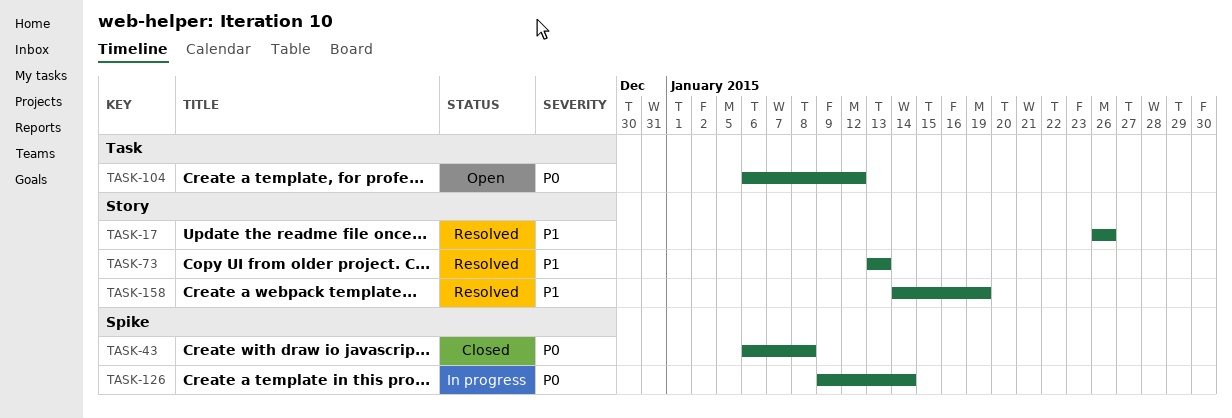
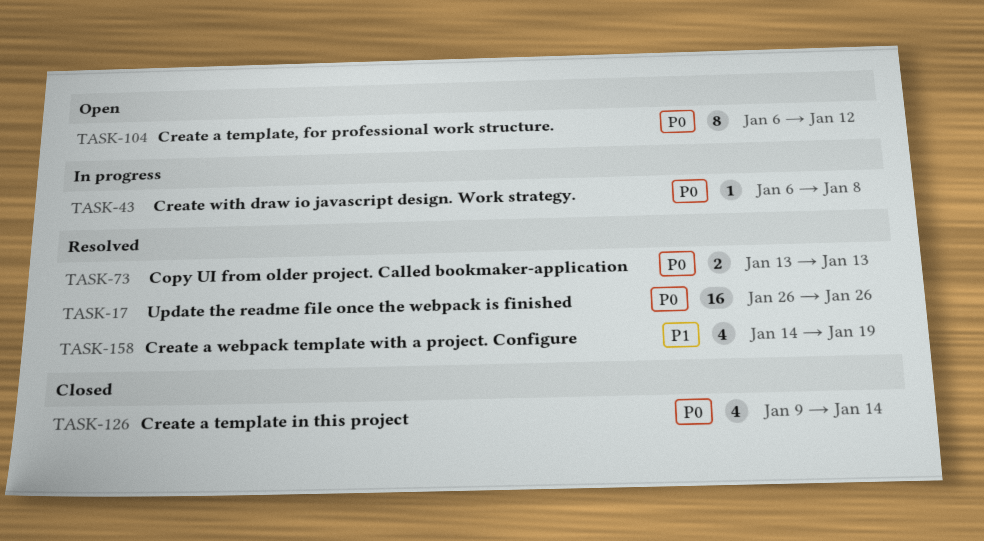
TASK-17, priority: P1 -> P0
TASK-43, status: Closed -> In progress
TASK-73, priority: P1 -> P0
TASK-126, status: In progress -> Closed

